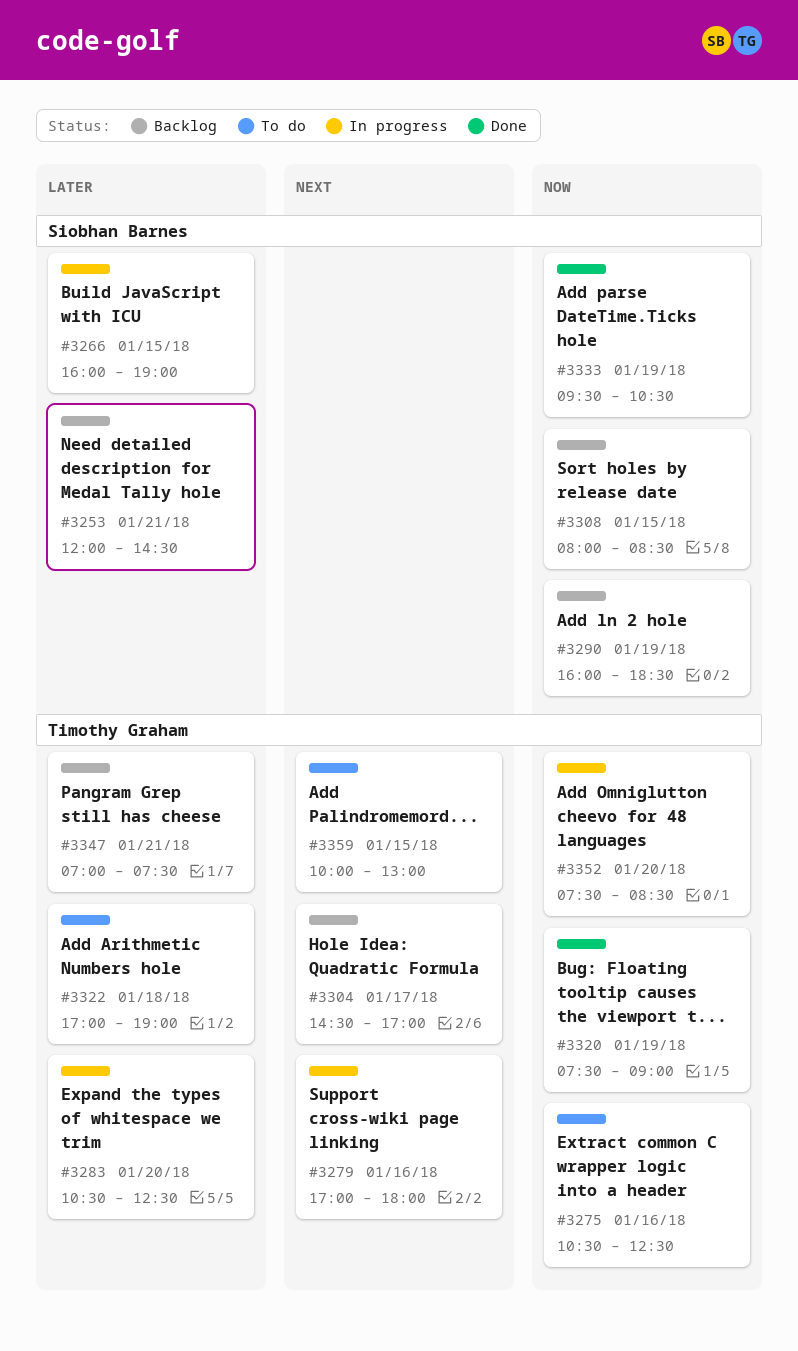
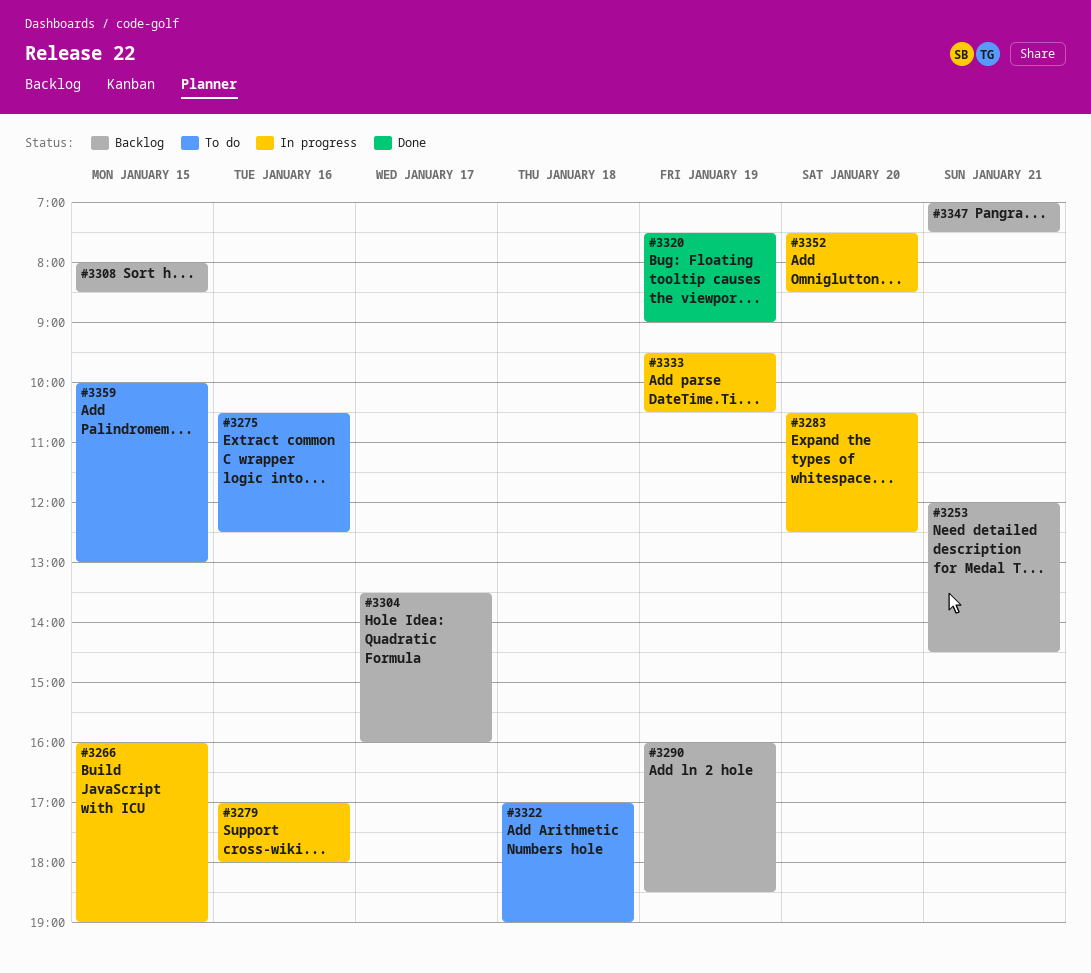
#3304, begins: 14:30 -> 13:30
#3304, ends: 17:00 -> 16:00
#3333, status: Done -> In progress

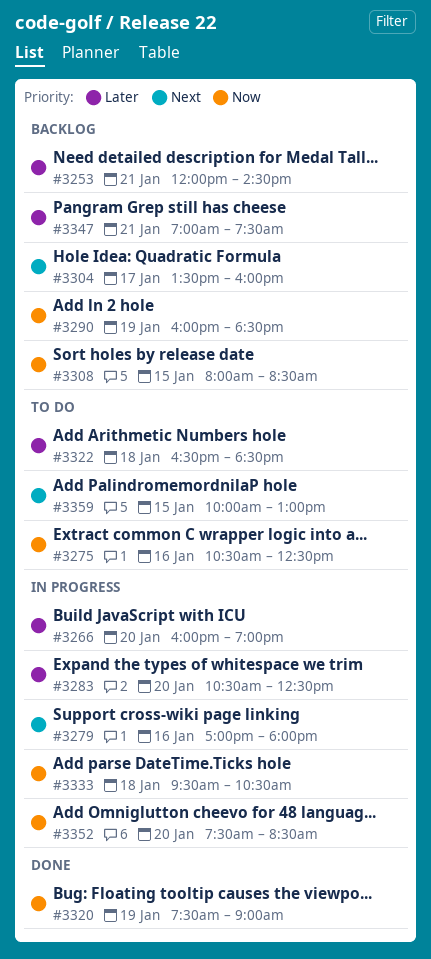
#3266, day: Jan 15 -> Jan 20
#3322, begins: 17:00 -> 16:30
#3322, ends: 19:00 -> 18:30
#3333, day: Jan 19 -> Jan 18

